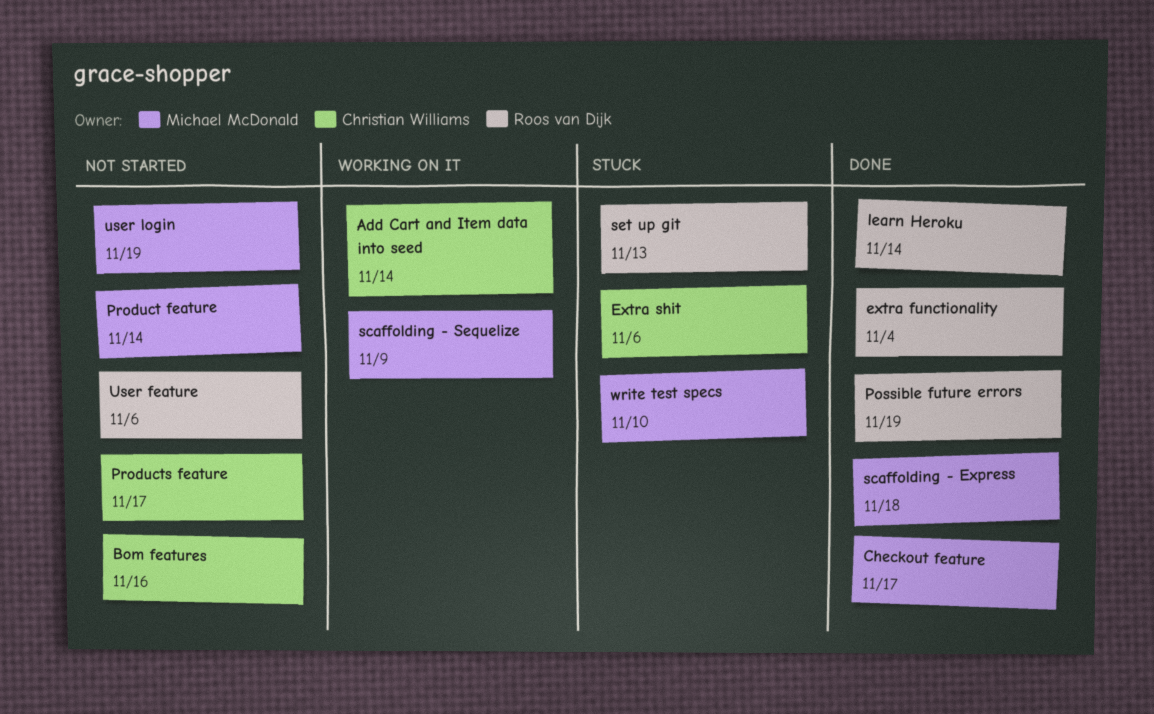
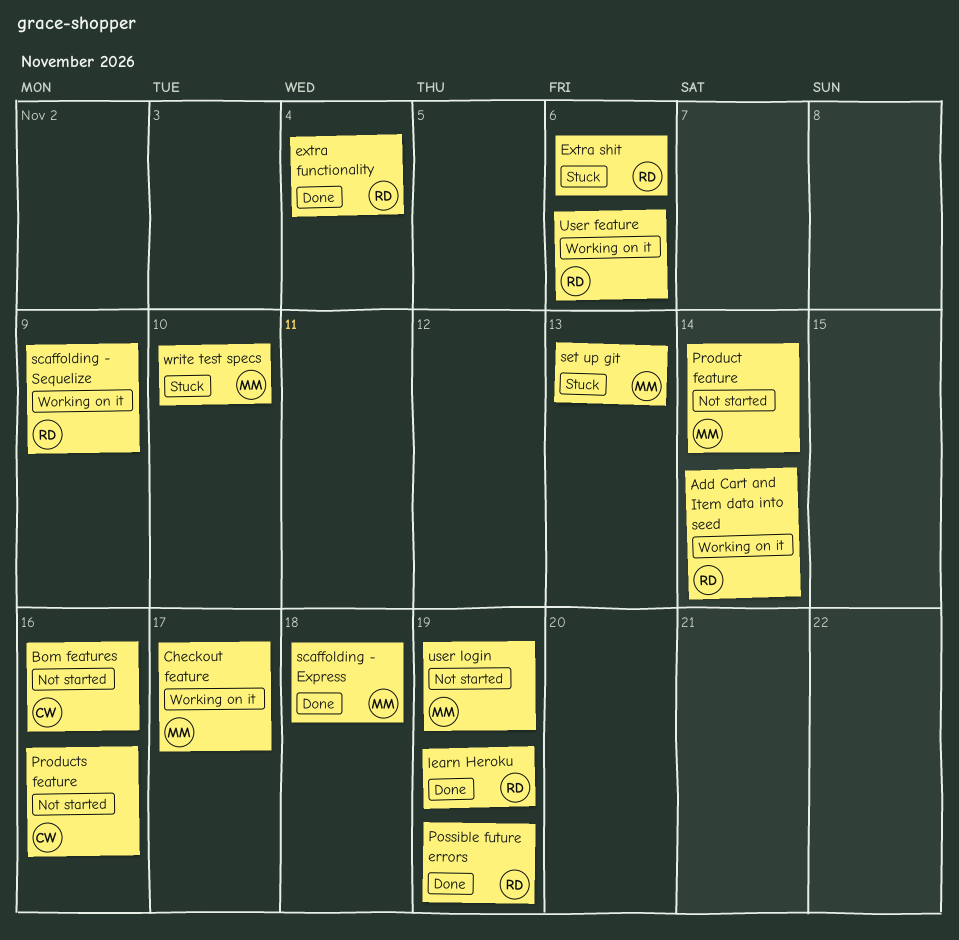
Add Cart and Item data into seed, owner: Christian Williams -> Roos van Dijk
Checkout feature, status: Done -> Working on it
Extra shit, owner: Christian Williams -> Roos van Dijk
learn Heroku, due: Nov 14 -> Nov 19
Products feature, due: Nov 17 -> Nov 16
scaffolding - Sequelize, owner: Michael McDonald -> Roos van Dijk
set up git, owner: Roos van Dijk -> Michael McDonald
User feature, status: Not started -> Working on it

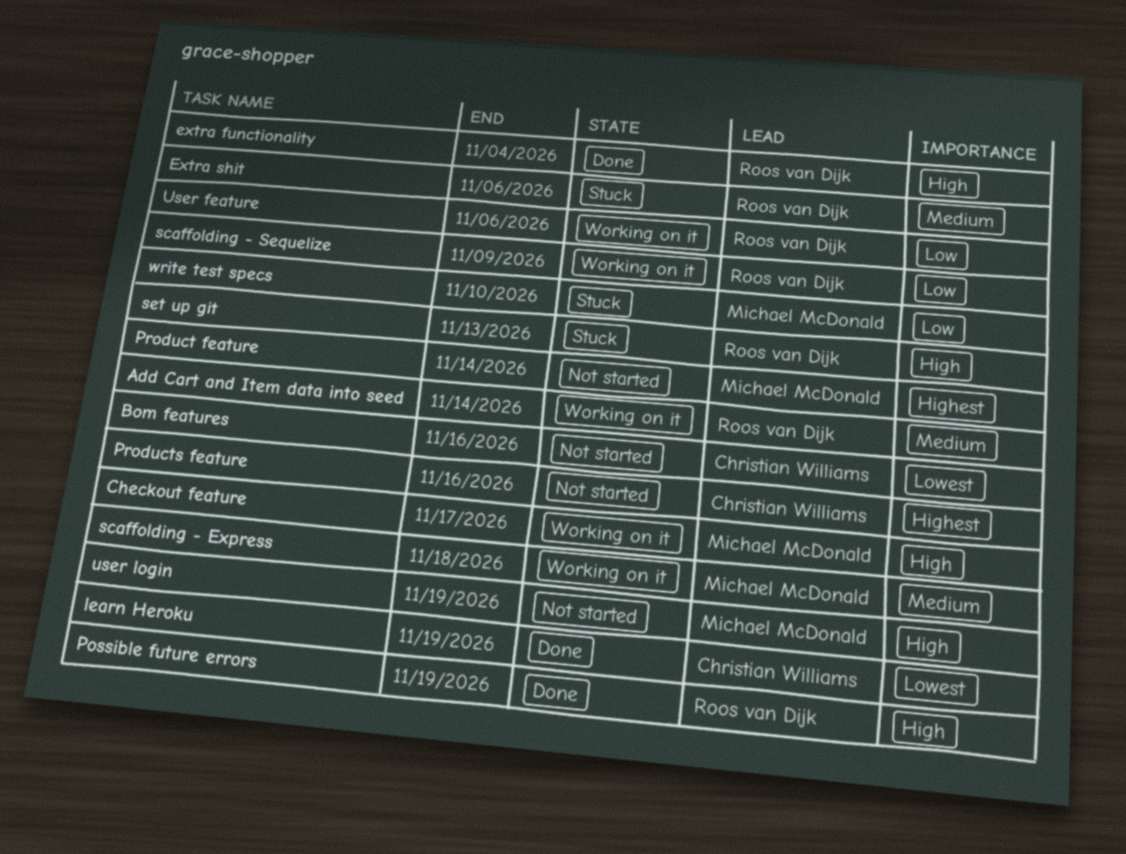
learn Heroku, owner: Roos van Dijk -> Christian Williams
scaffolding - Express, status: Done -> Working on it
set up git, owner: Michael McDonald -> Roos van Dijk

